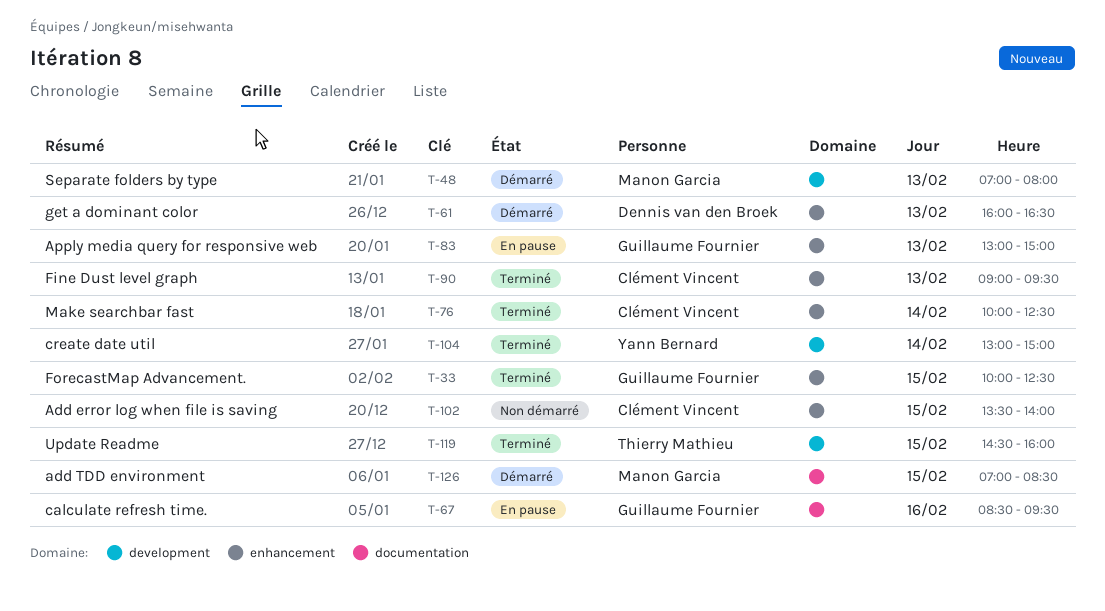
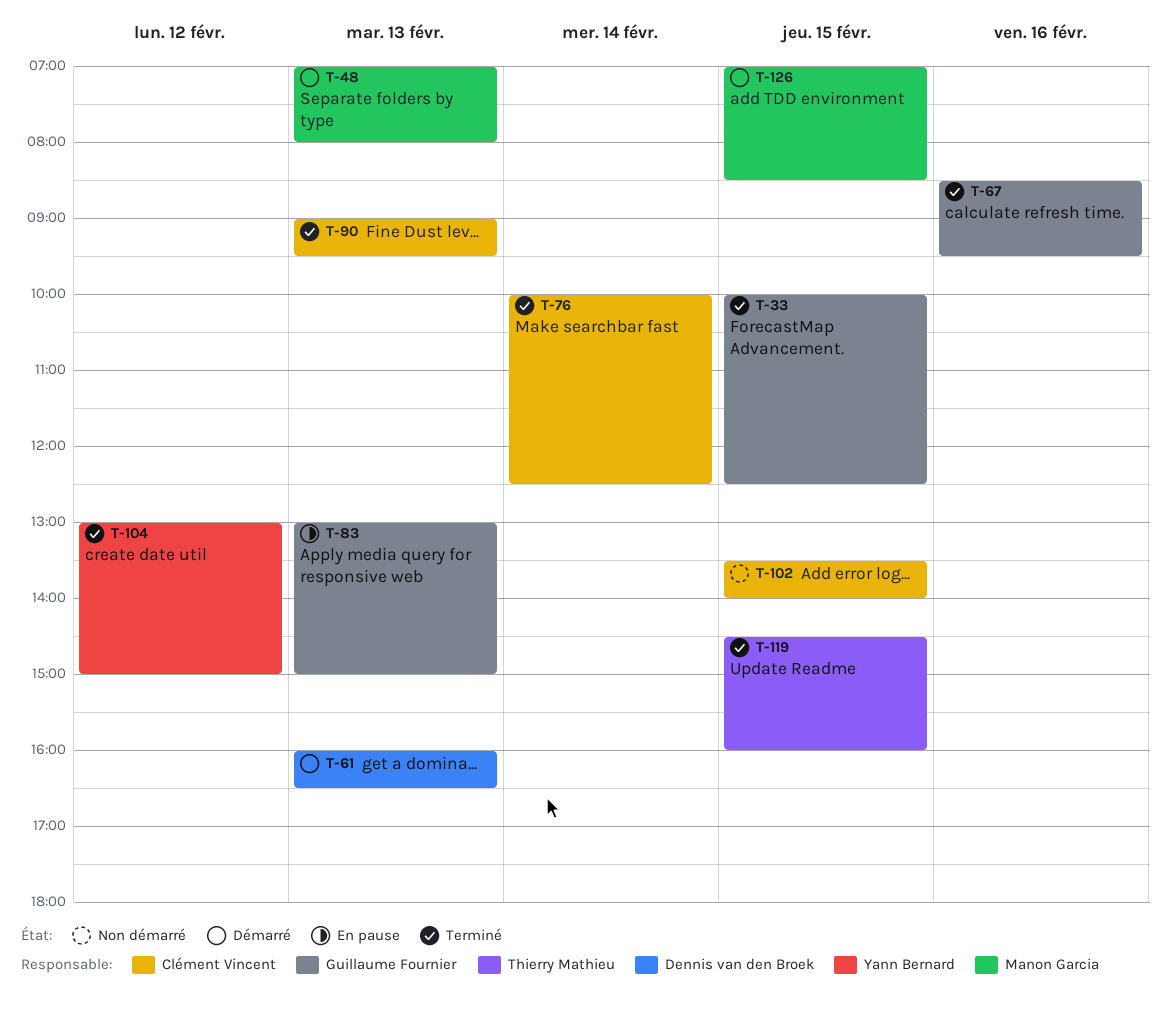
T-67, status: En pause -> Terminé
T-104, day: Feb 14 -> Feb 12

